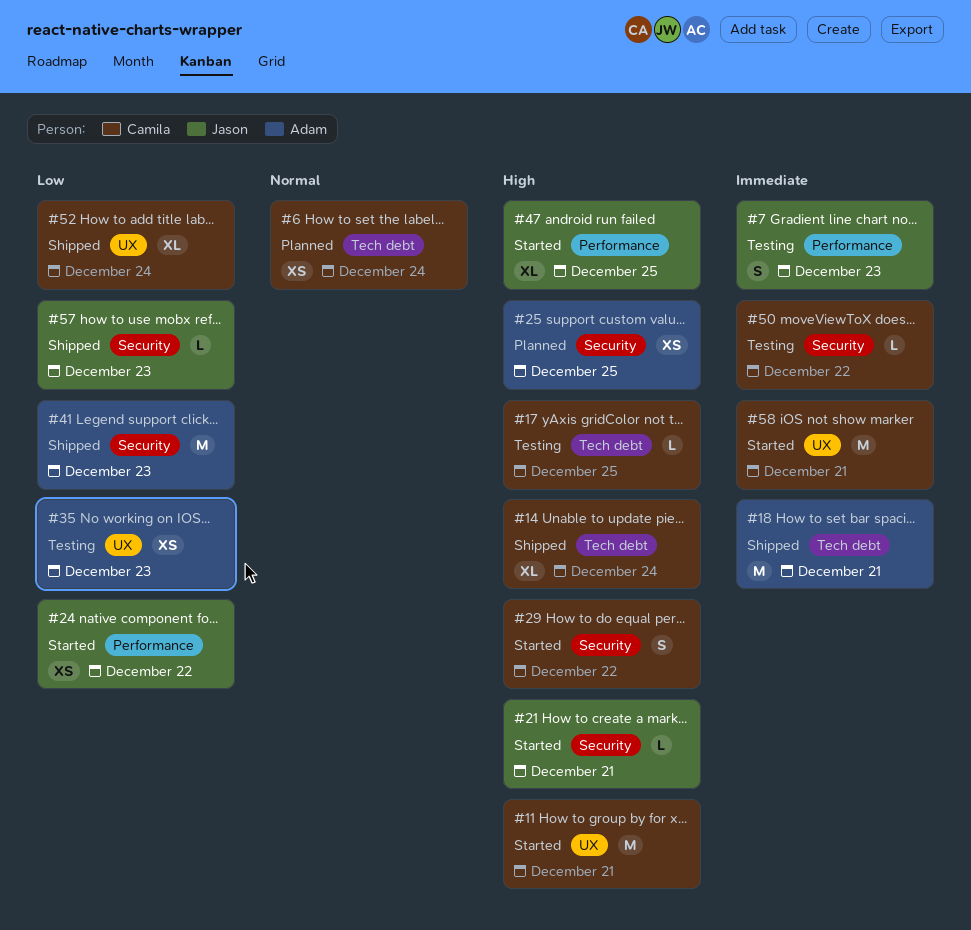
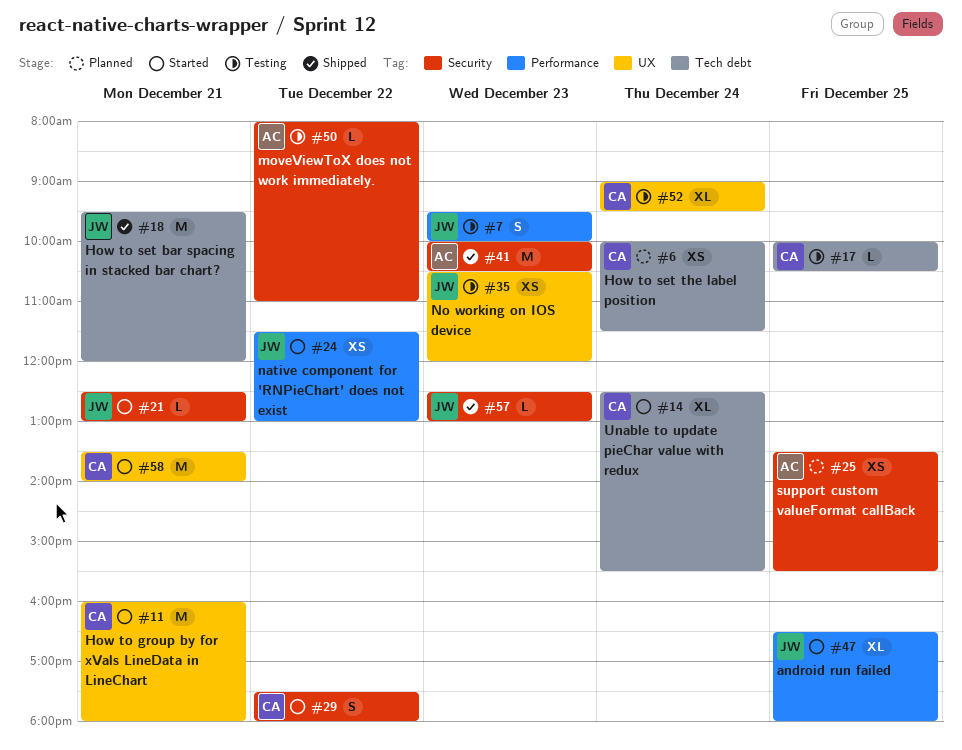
#14, status: Shipped -> Started
#18, owner: Adam -> Jason
#35, owner: Adam -> Jason
#50, owner: Camila -> Adam
#52, status: Shipped -> Testing

